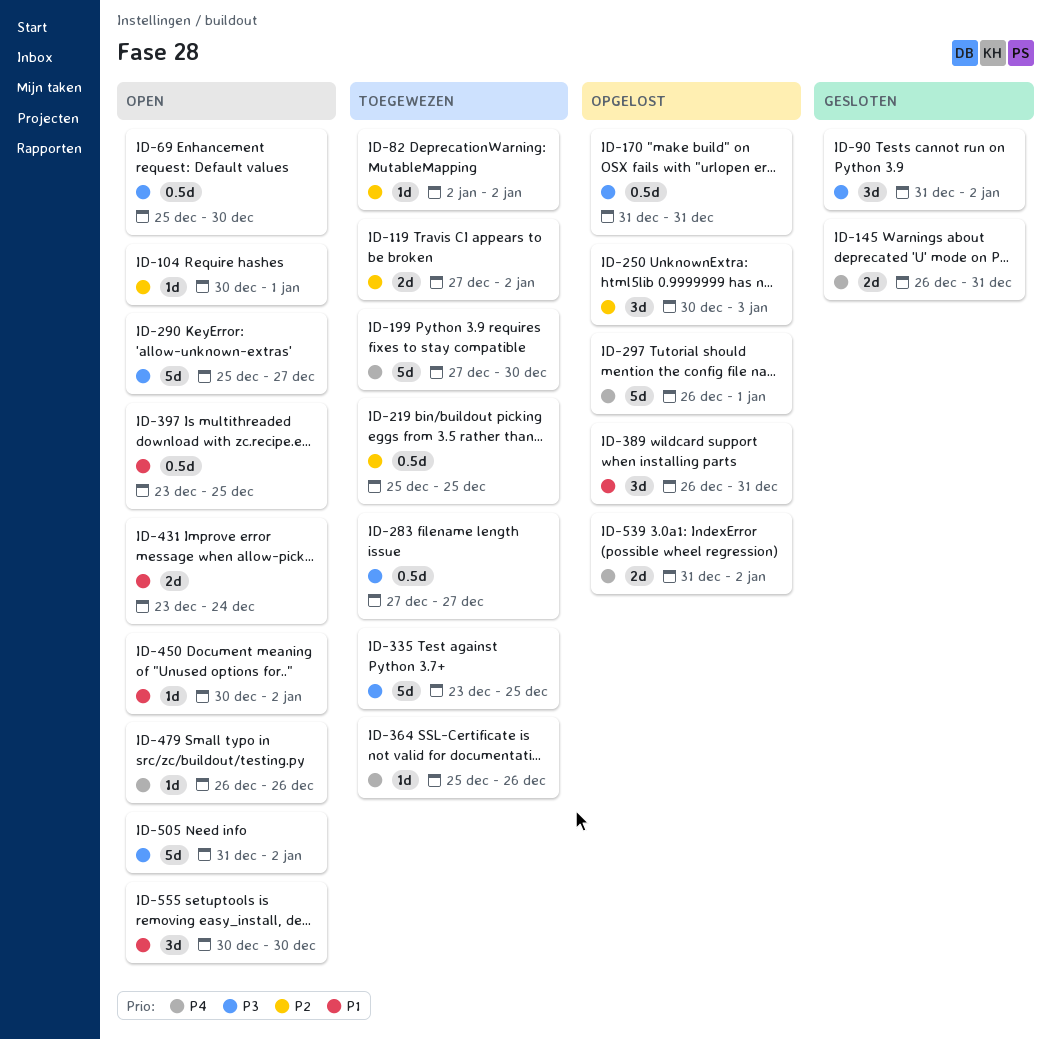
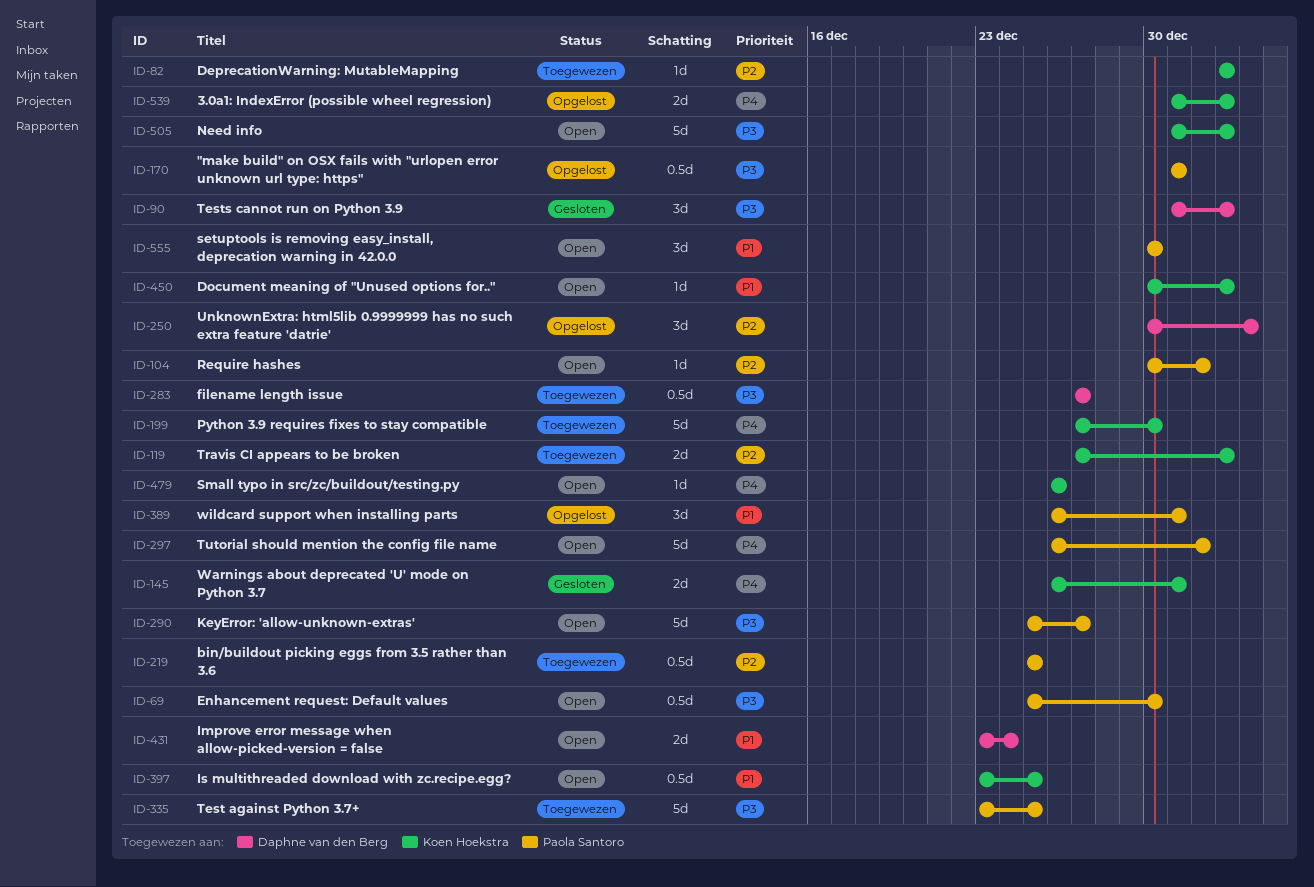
ID-297, status: Opgelost -> Open
ID-364: present -> none

